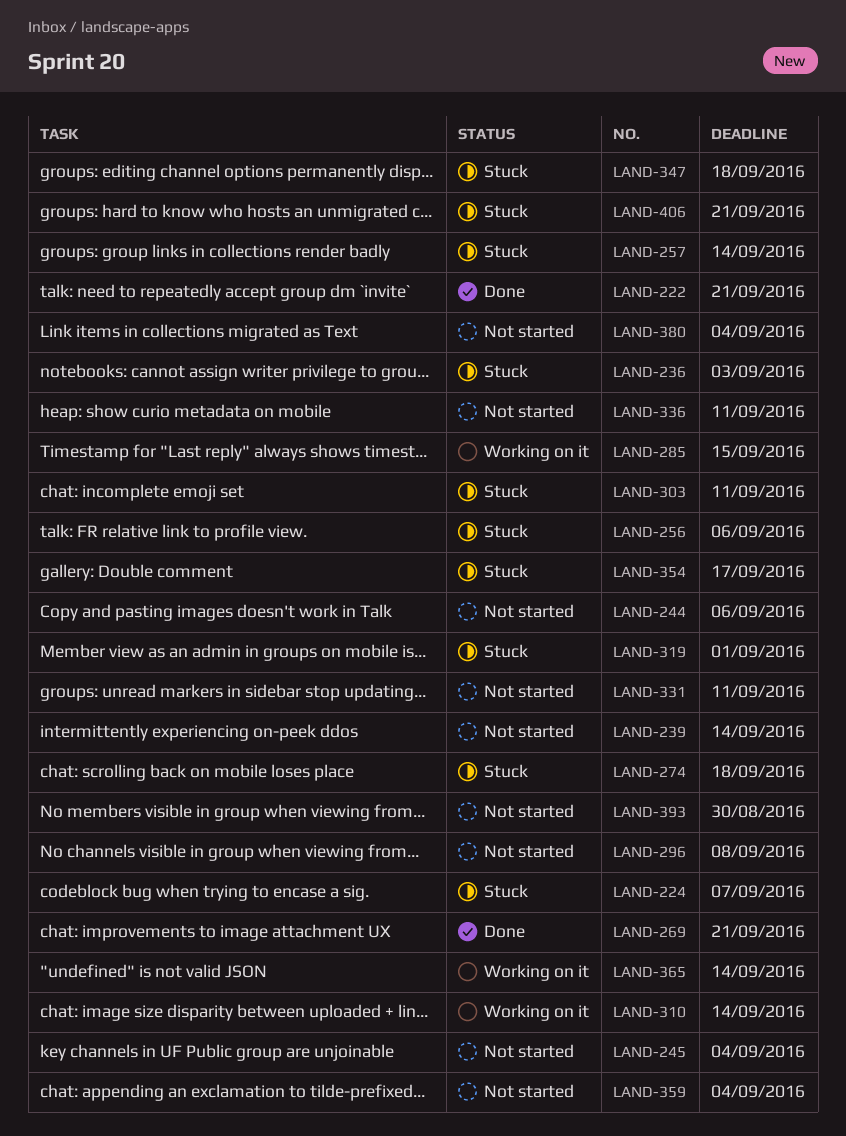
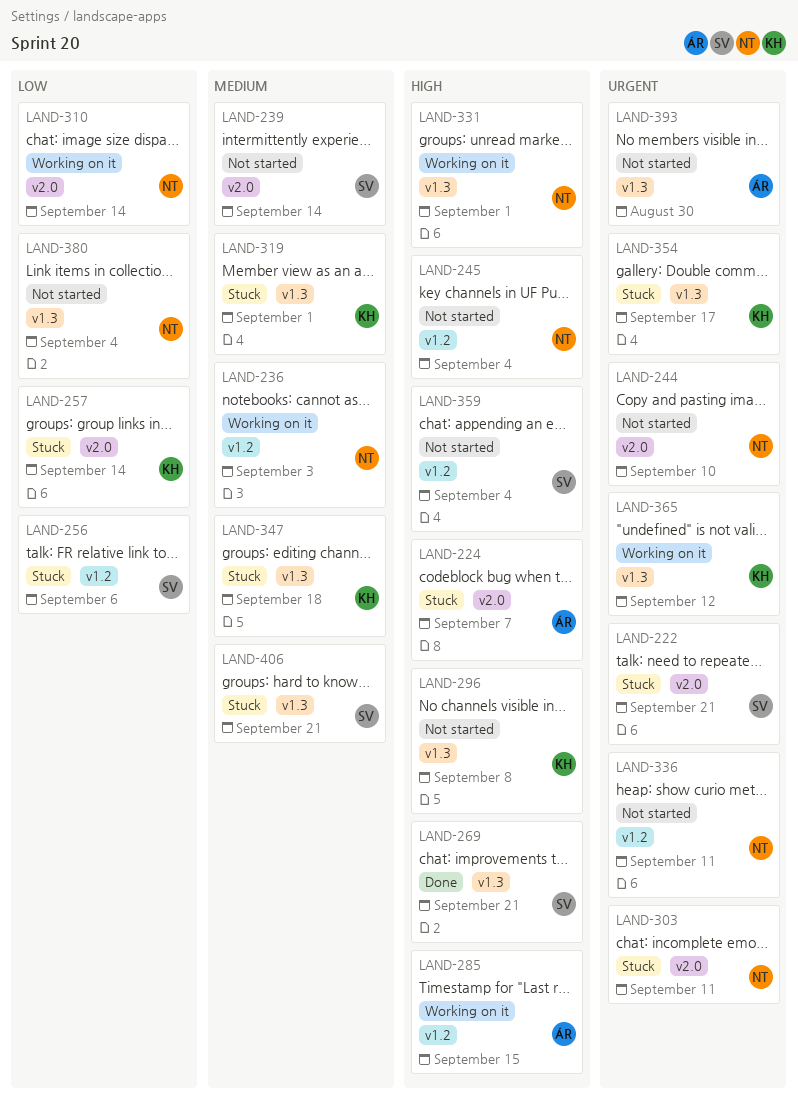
LAND-222, status: Done -> Stuck
LAND-236, status: Stuck -> Working on it
LAND-244, due: Sep 6 -> Sep 10
LAND-274: present -> none
LAND-331, status: Not started -> Working on it
LAND-331, due: Sep 11 -> Sep 1
LAND-365, due: Sep 14 -> Sep 12

